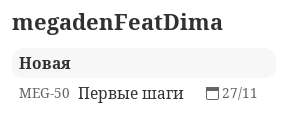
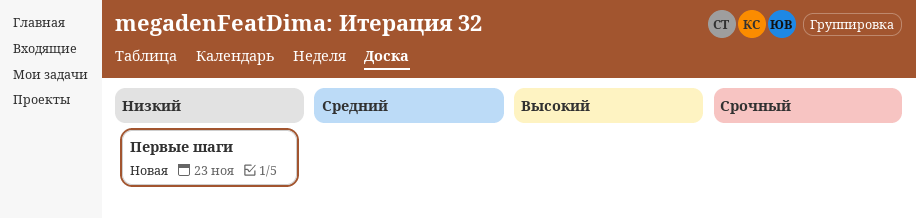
Первые шаги, due: Nov 27 -> Nov 23

